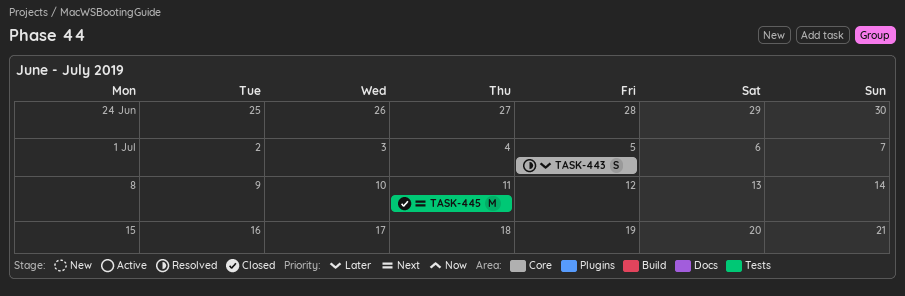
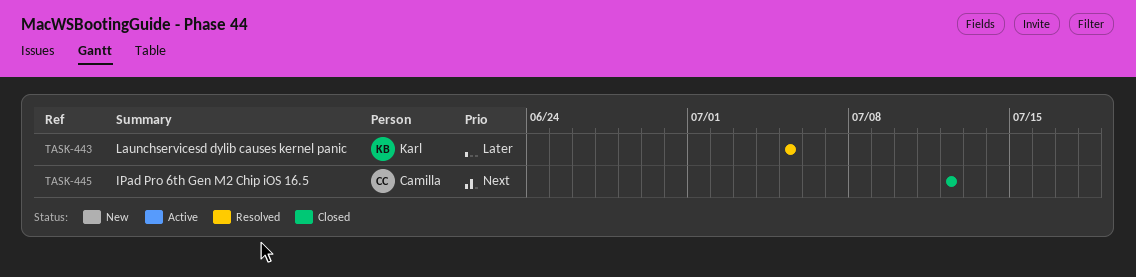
TASK-445, start: Jul 11 -> Jul 12
TASK-445, due: Jul 11 -> Jul 12

